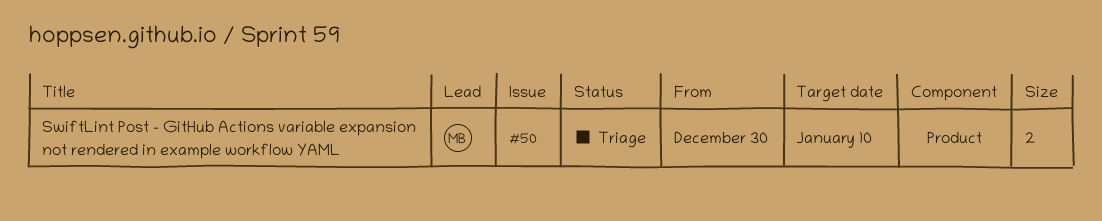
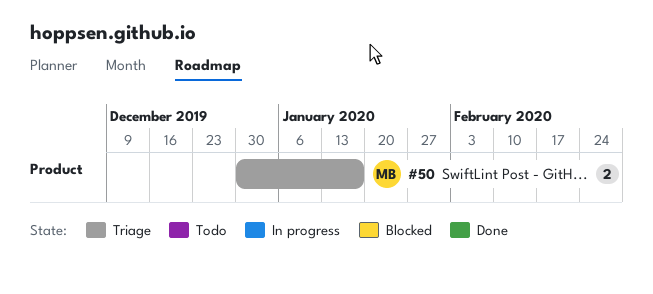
#50, due: Jan 10 -> Jan 17

